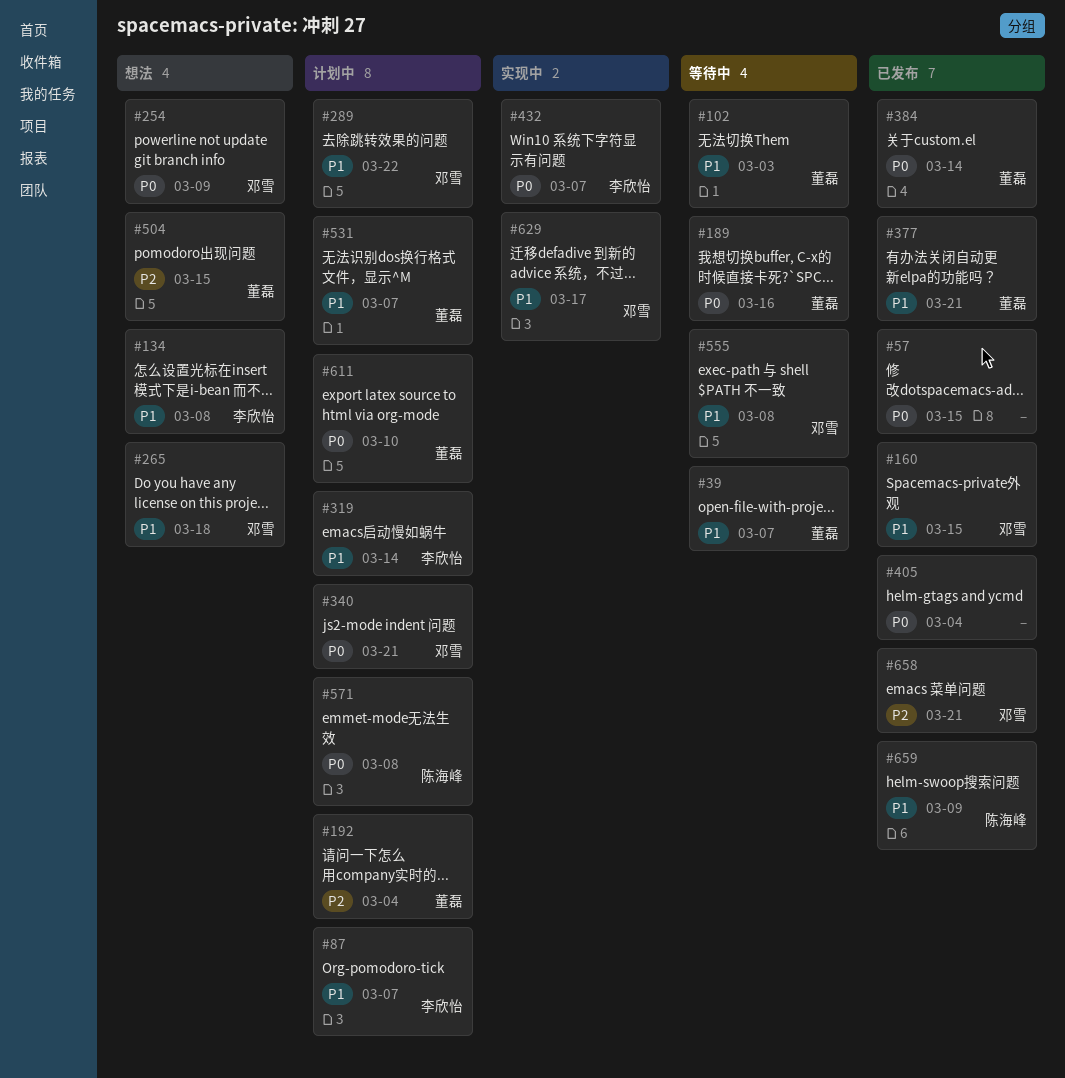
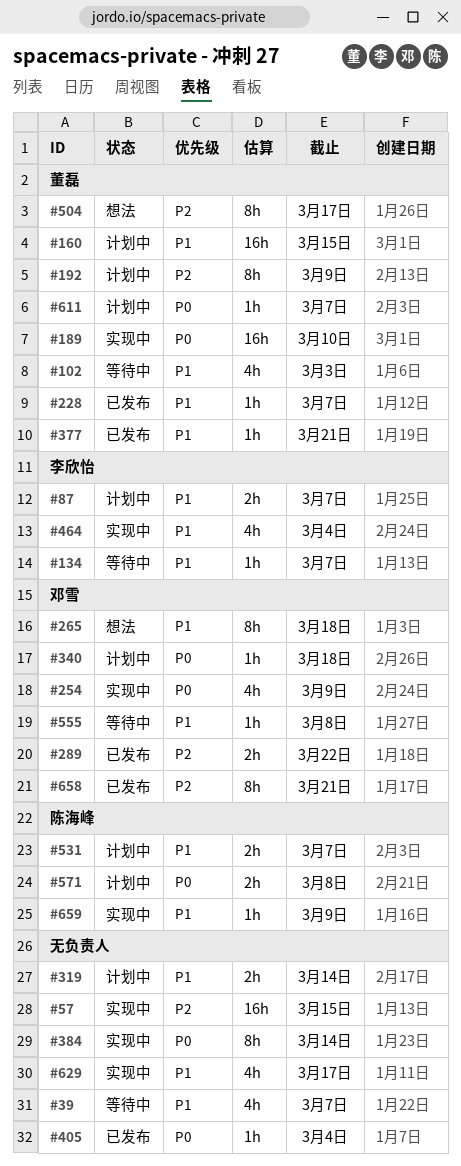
#39, owner: 董磊 -> none
#57, status: 已发布 -> 实现中
#57, priority: P0 -> P2
#134, status: 想法 -> 等待中
#134, due: Mar 8 -> Mar 7
#160, status: 已发布 -> 计划中
#160, owner: 邓雪 -> 董磊
#189, status: 等待中 -> 实现中
#189, due: Mar 16 -> Mar 10
#192, due: Mar 4 -> Mar 9
#228: none -> present
#254, status: 想法 -> 实现中
#289, status: 计划中 -> 已发布
#289, priority: P1 -> P2
#319, owner: 李欣怡 -> none
#340, due: Mar 21 -> Mar 18
#384, status: 已发布 -> 实现中
#384, owner: 董磊 -> none
#432: present -> none
#464: none -> present
#504, due: Mar 15 -> Mar 17
#531, owner: 董磊 -> 陈海峰
#611, due: Mar 10 -> Mar 7
#629, owner: 邓雪 -> none
#659, status: 已发布 -> 实现中

